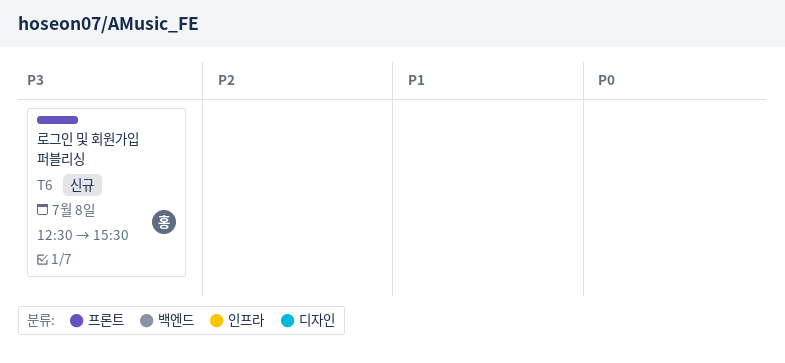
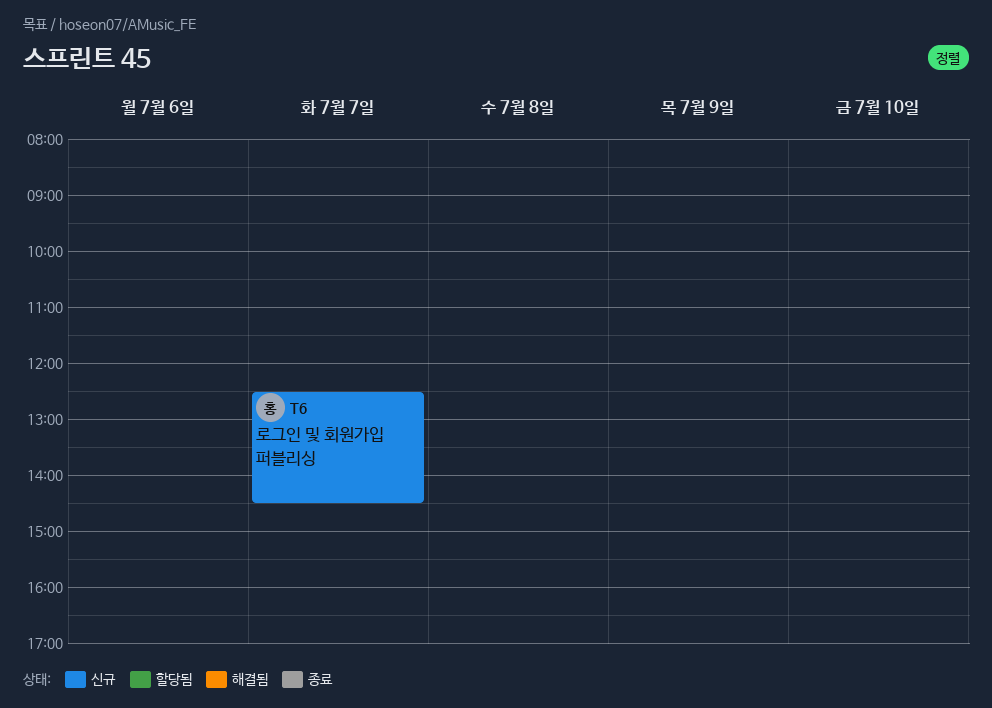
T6, day: Jul 8 -> Jul 7
T6, ends: 15:30 -> 14:30

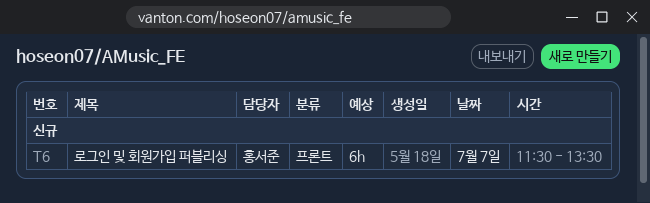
T6, begins: 12:30 -> 11:30
T6, ends: 14:30 -> 13:30

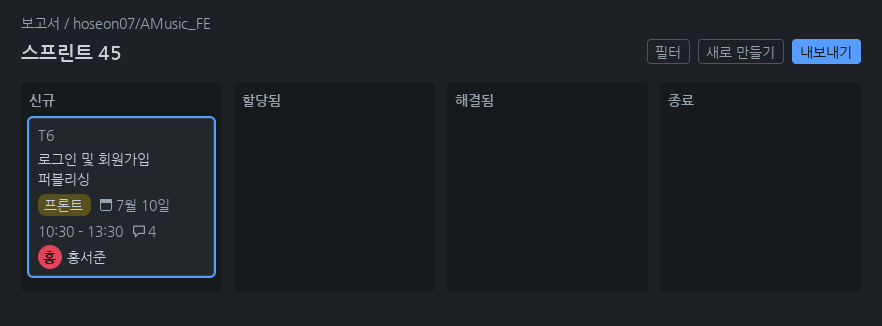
T6, day: Jul 7 -> Jul 10
T6, begins: 11:30 -> 10:30

